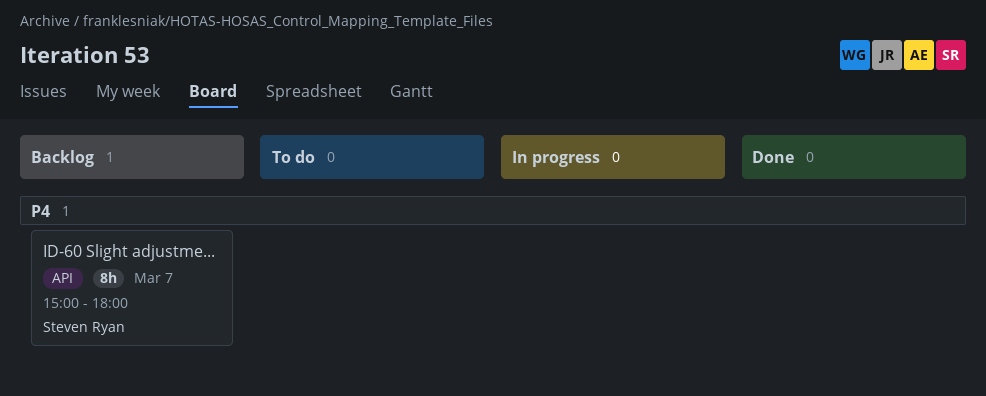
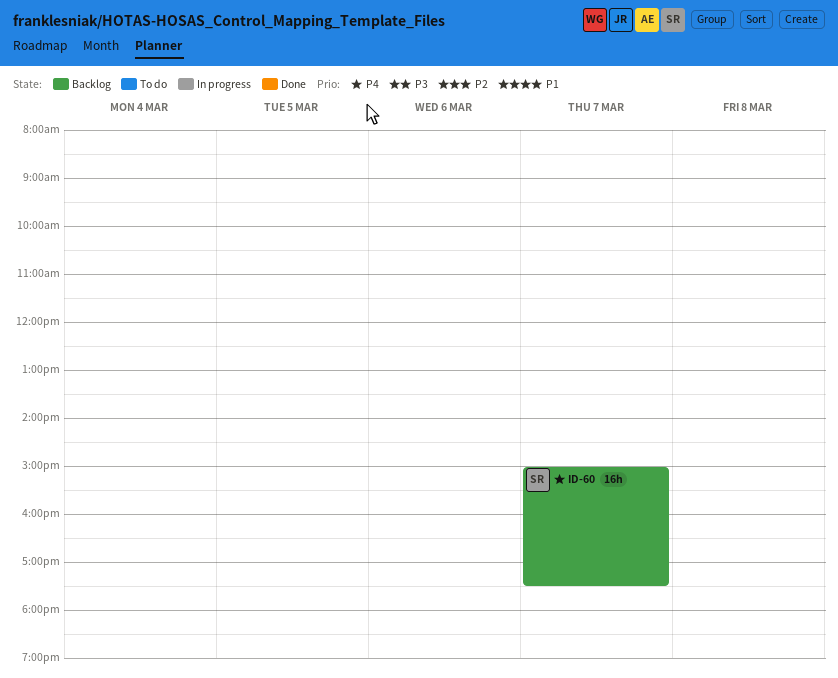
ID-60, estimate: 8h -> 16h
ID-60, ends: 18:00 -> 17:30

